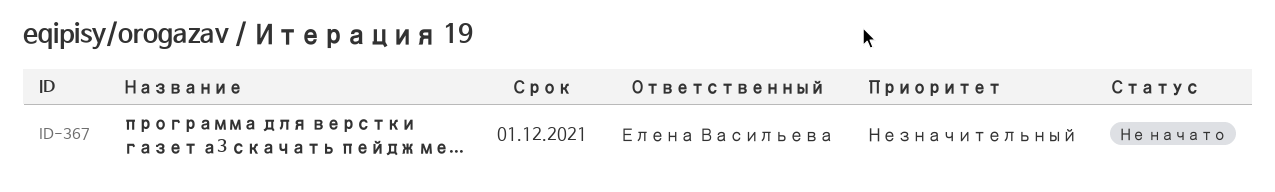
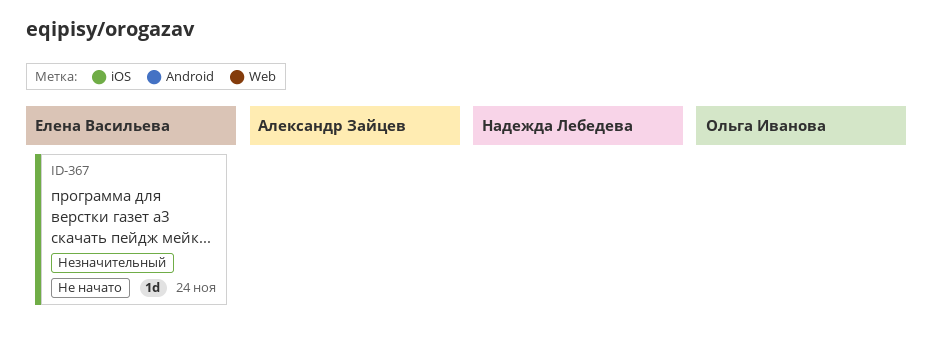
ID-367, due: Dec 1 -> Nov 24

